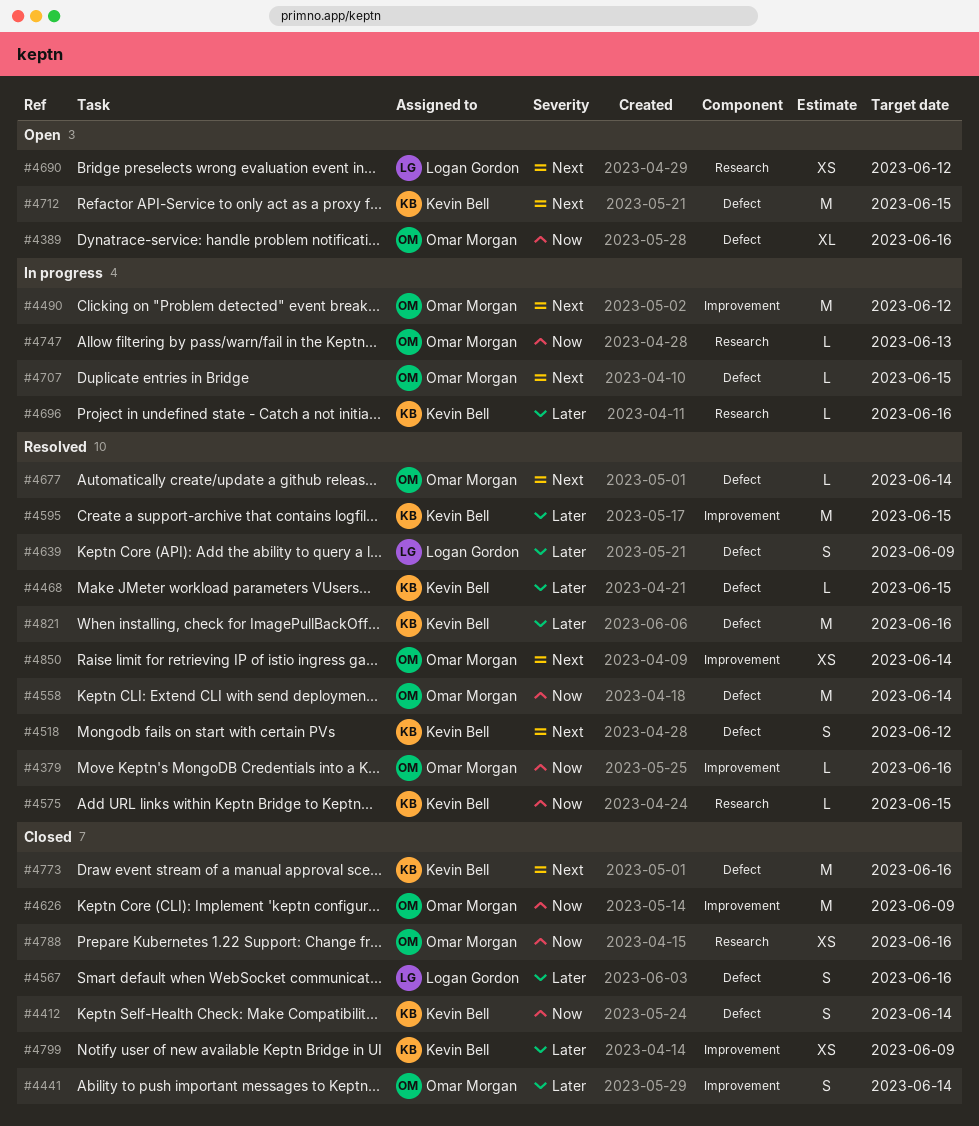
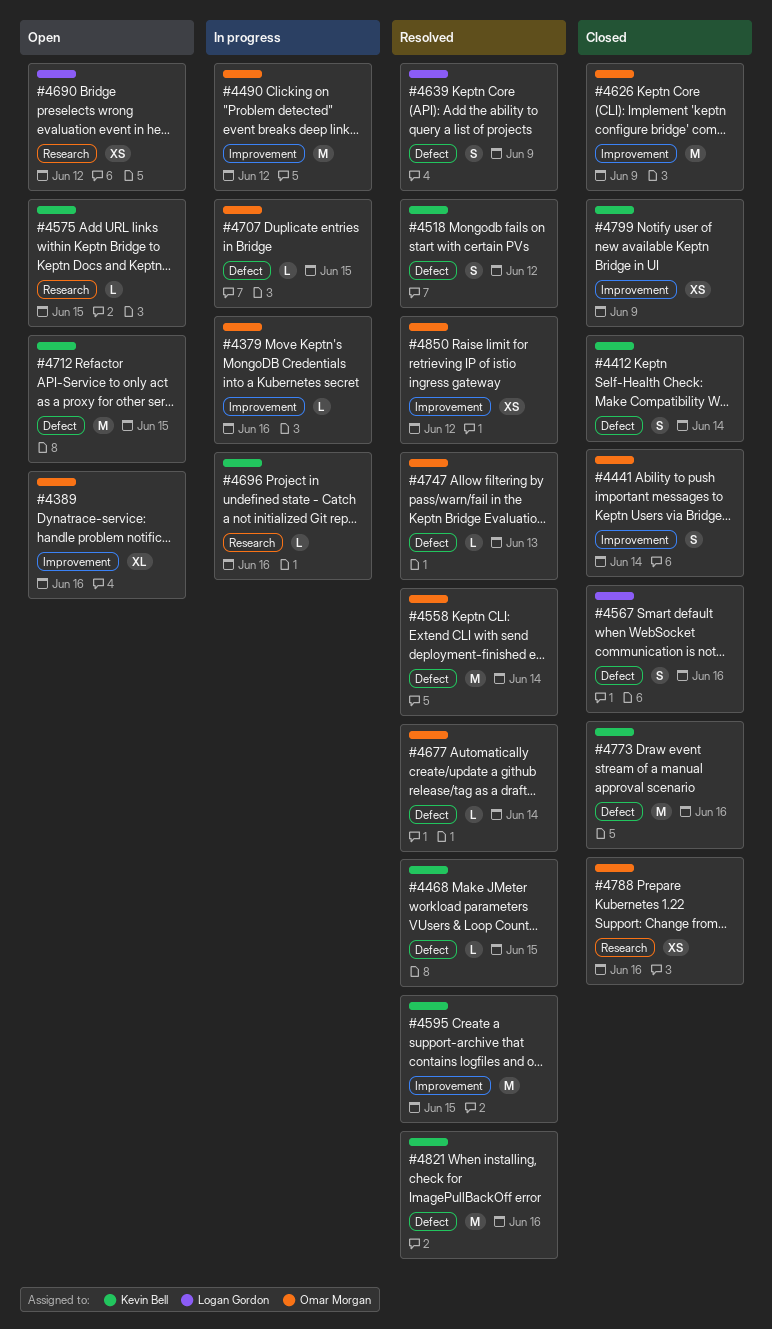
#4379, status: Resolved -> In progress
#4389, label: Defect -> Improvement
#4575, status: Resolved -> Open
#4747, status: In progress -> Resolved
#4747, label: Research -> Defect
#4850, due: Jun 14 -> Jun 12

